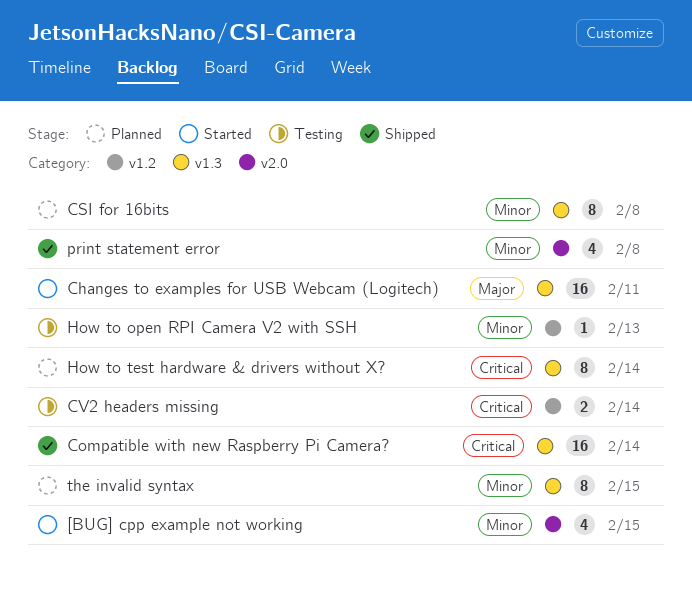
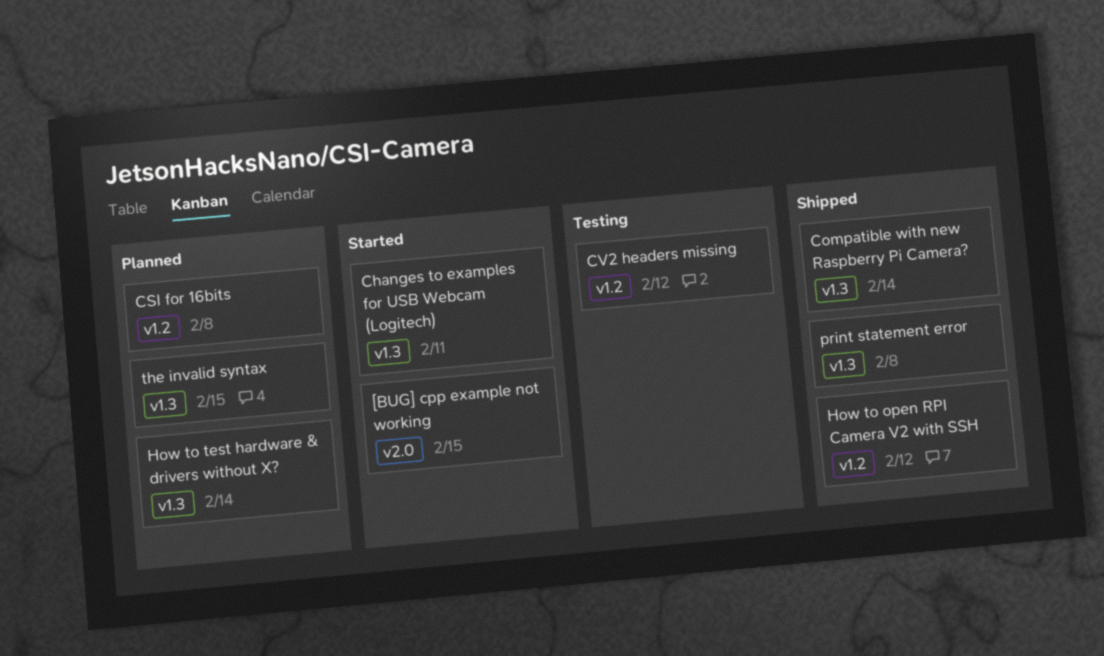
CSI for 16bits, label: v1.3 -> v1.2
CV2 headers missing, due: Feb 14 -> Feb 12
How to open RPI Camera V2 with SSH, status: Testing -> Shipped
How to open RPI Camera V2 with SSH, due: Feb 13 -> Feb 12
print statement error, label: v2.0 -> v1.3

